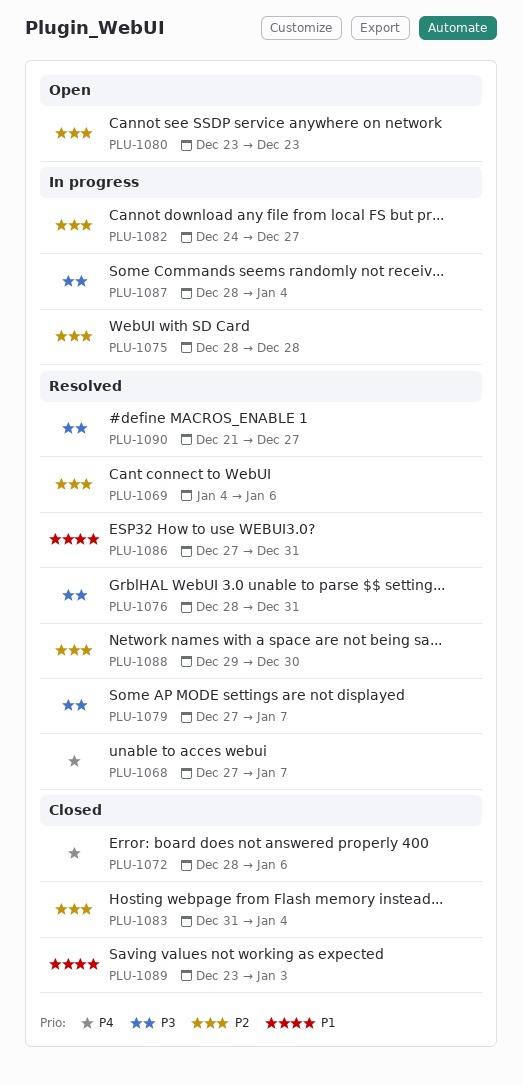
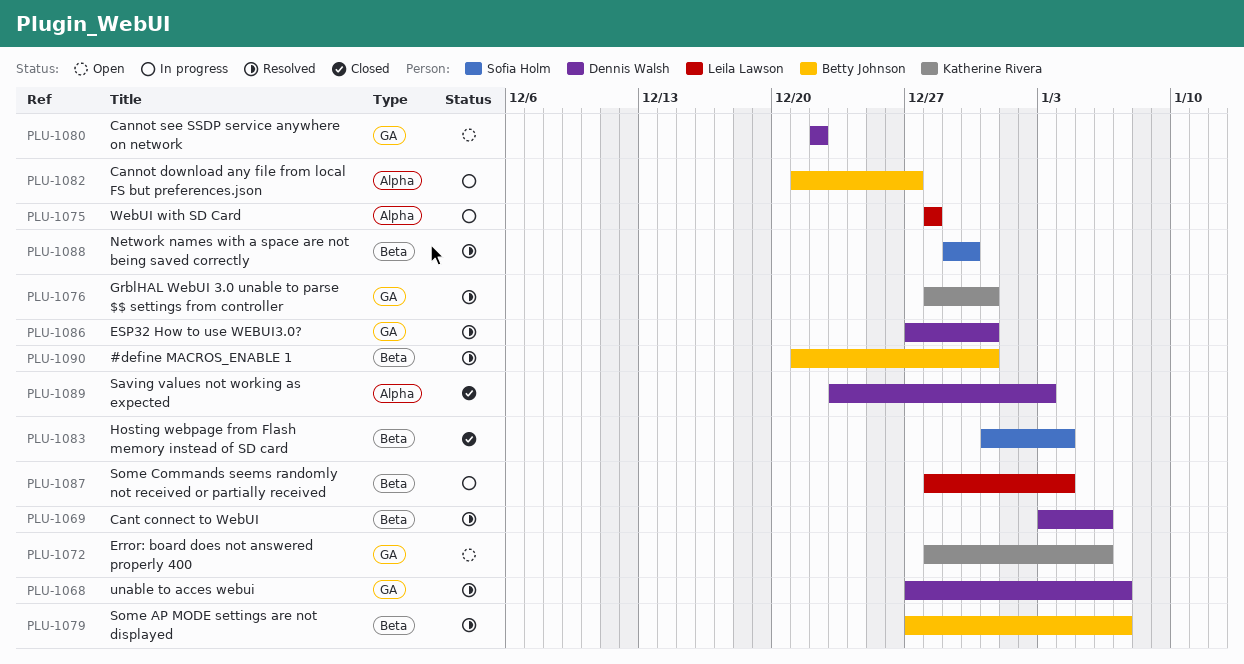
PLU-1069, start: Jan 4 -> Jan 3
PLU-1072, status: Closed -> Open
PLU-1080, start: Dec 23 -> Dec 22
PLU-1080, due: Dec 23 -> Dec 22
PLU-1082, start: Dec 24 -> Dec 21
PLU-1090, due: Dec 27 -> Dec 31

